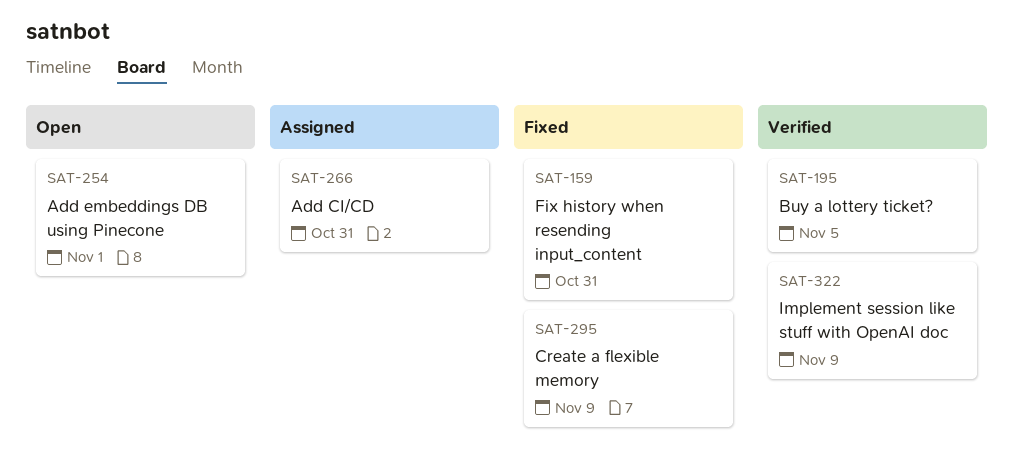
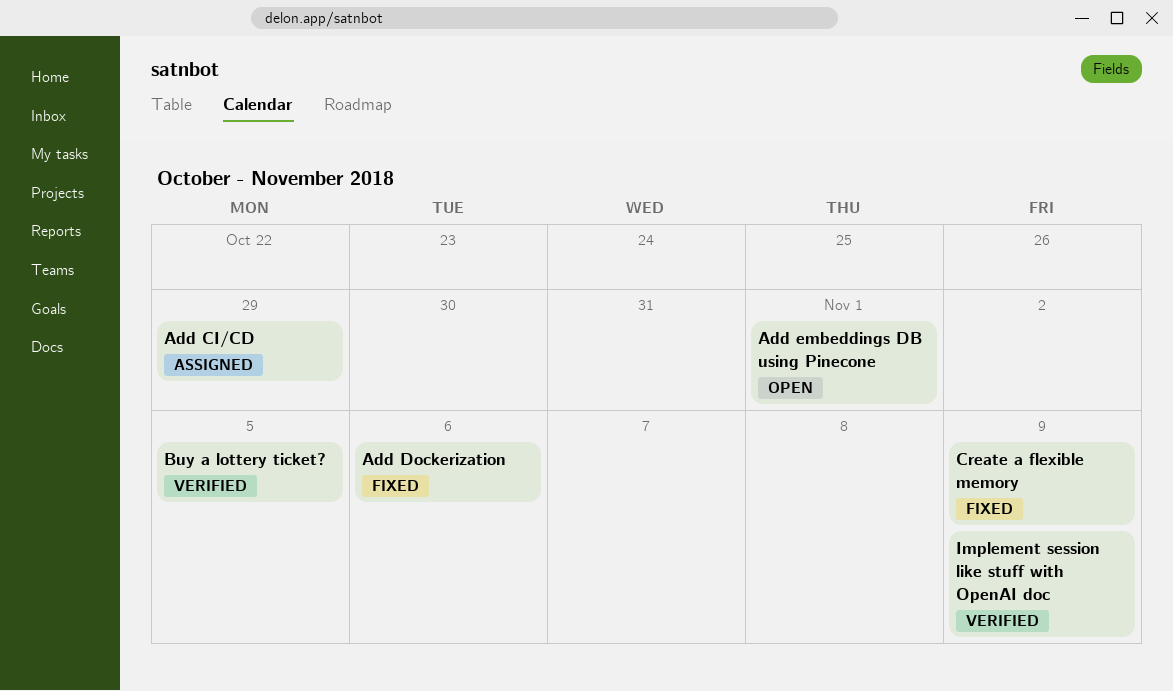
Add CI/CD, due: Oct 31 -> Oct 29
Add Dockerization: none -> present
Fix history when resending input_content: present -> none

